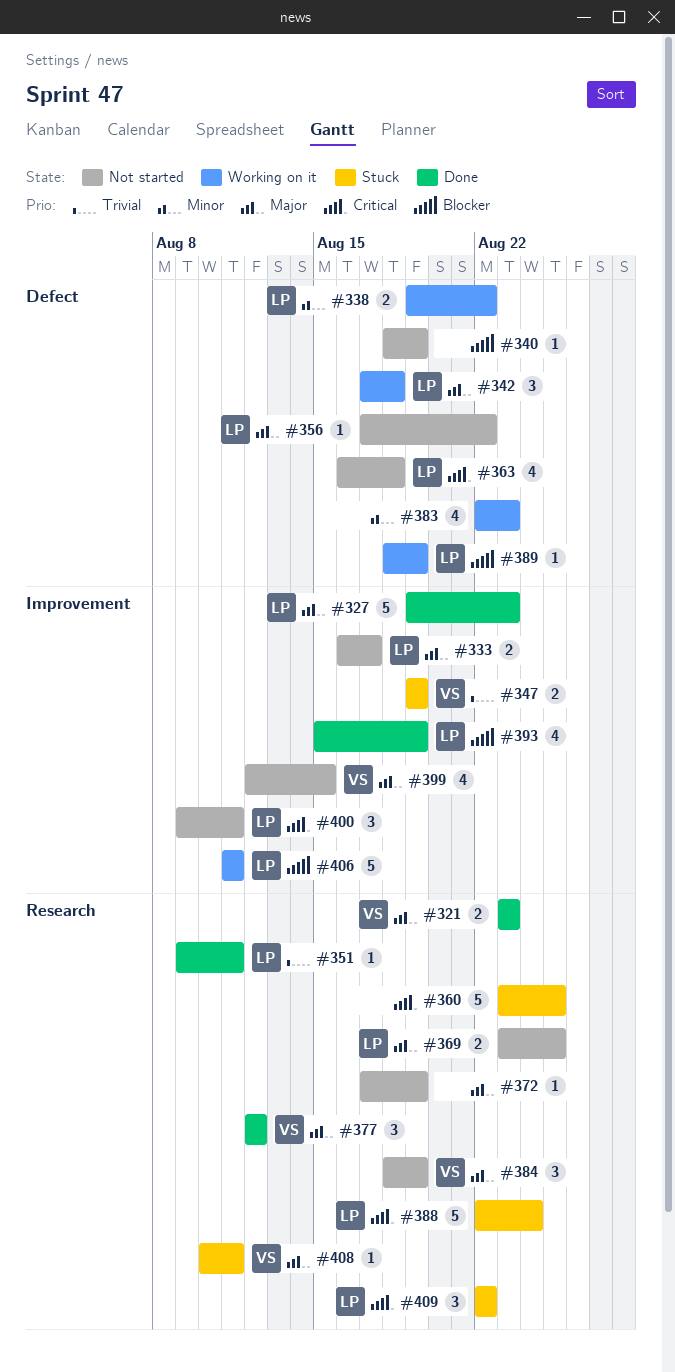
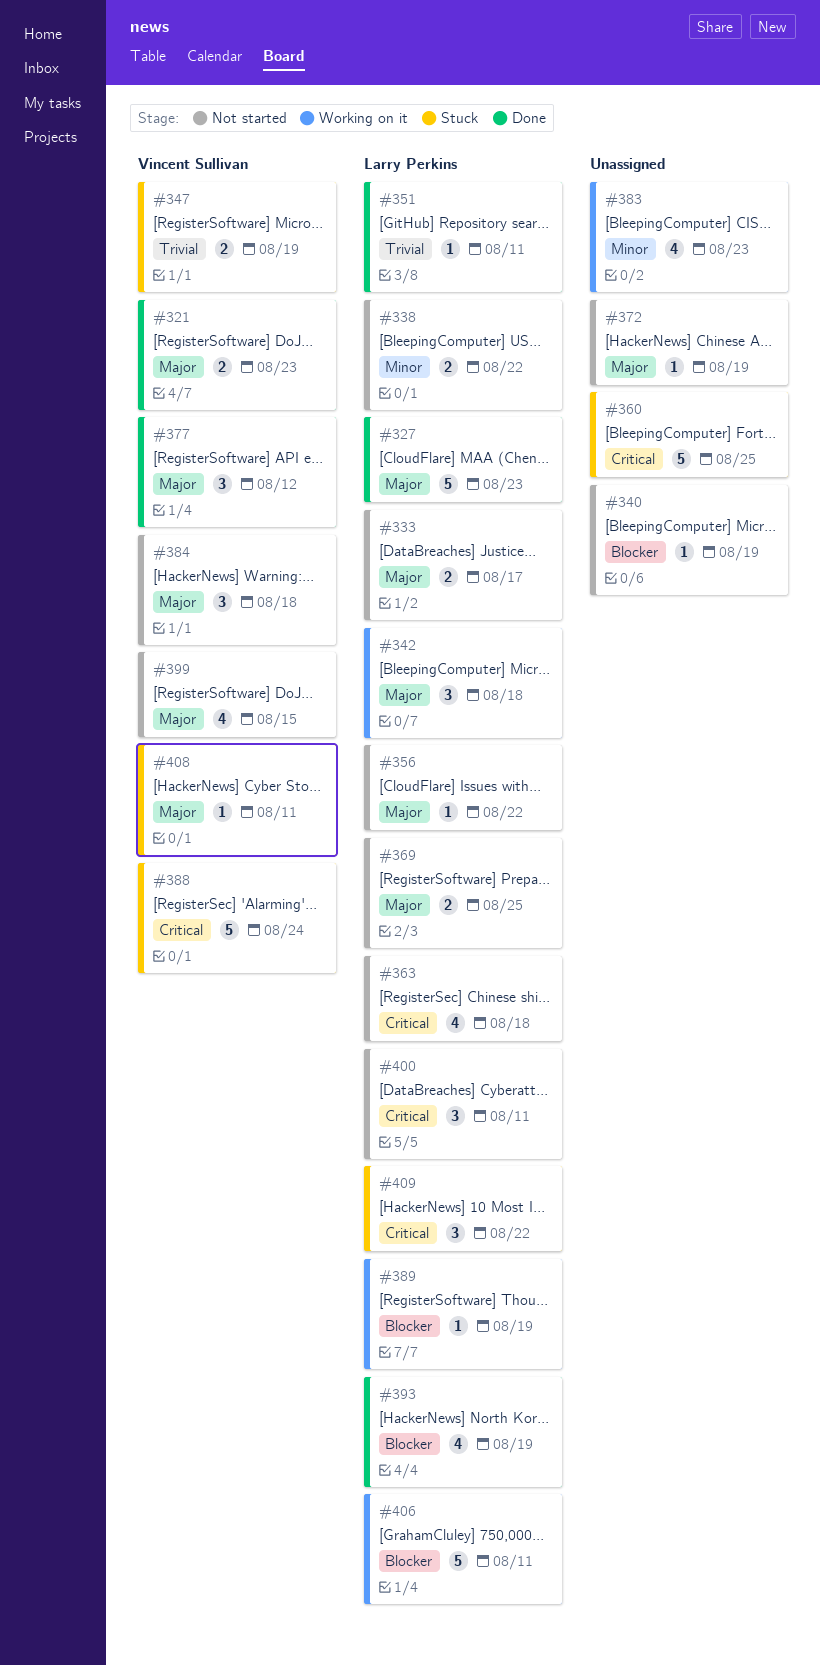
#338, status: Working on it -> Not started
#384, due: Aug 19 -> Aug 18
#388, owner: Larry Perkins -> Vincent Sullivan

